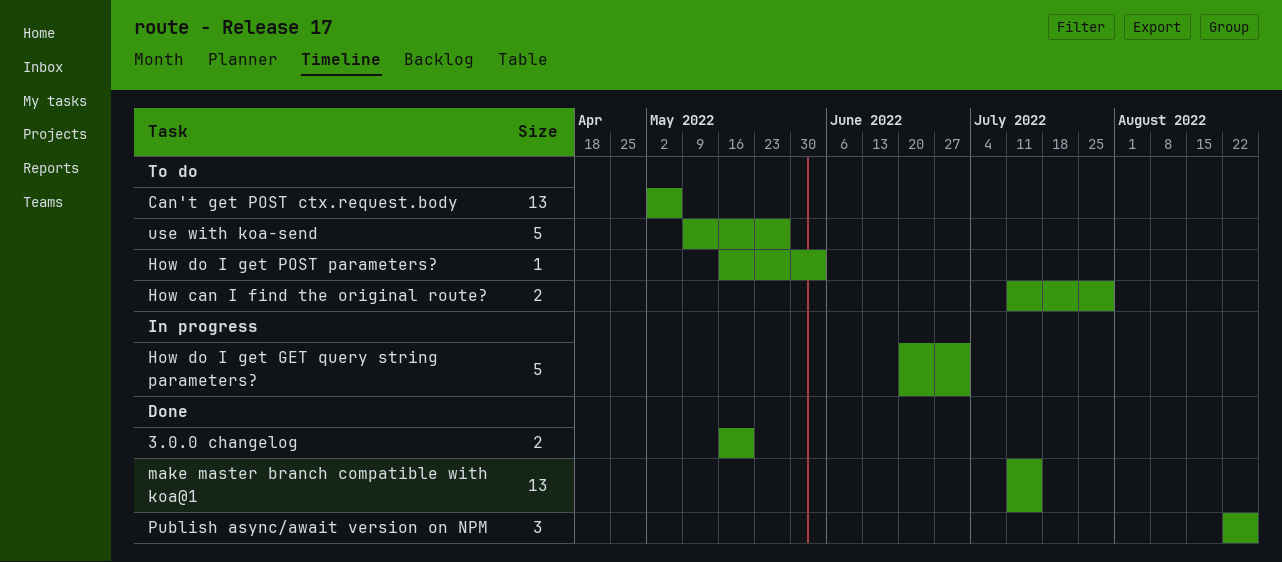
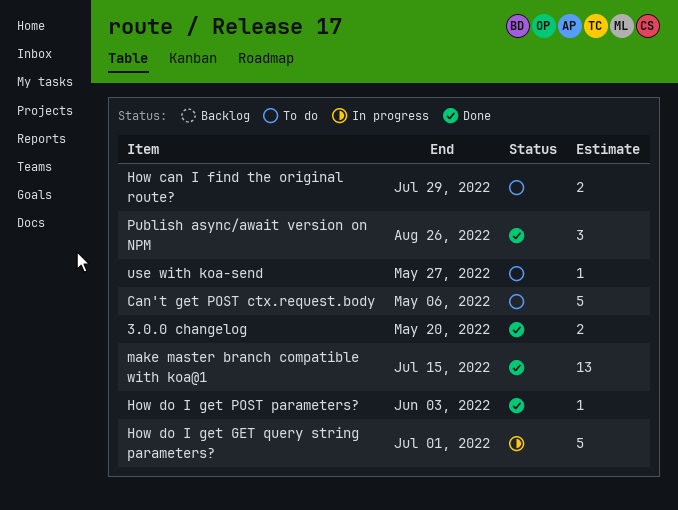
Can't get POST ctx.request.body, estimate: 13 -> 5
How do I get POST parameters?, status: To do -> Done
use with koa-send, estimate: 5 -> 1

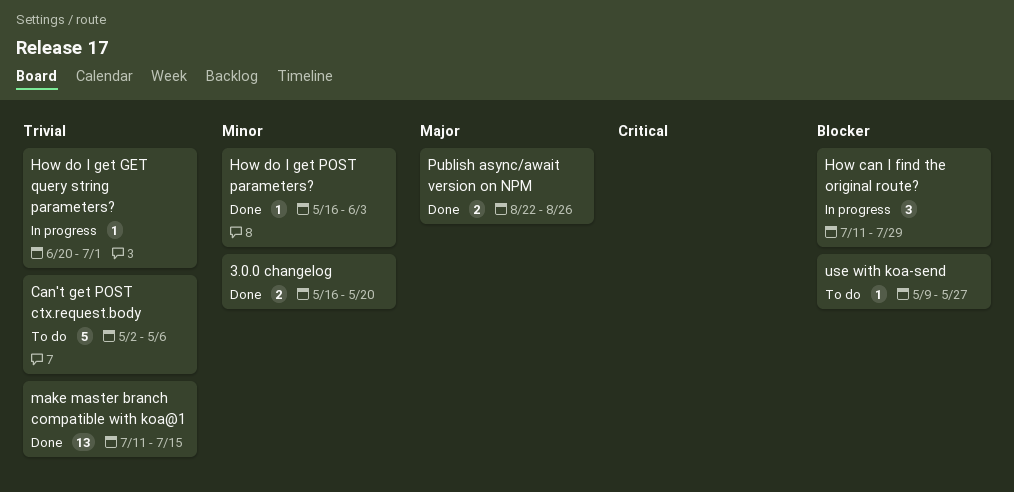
How can I find the original route?, status: To do -> In progress
How can I find the original route?, estimate: 2 -> 3
How do I get GET query string parameters?, estimate: 5 -> 1
Publish async/await version on NPM, estimate: 3 -> 2

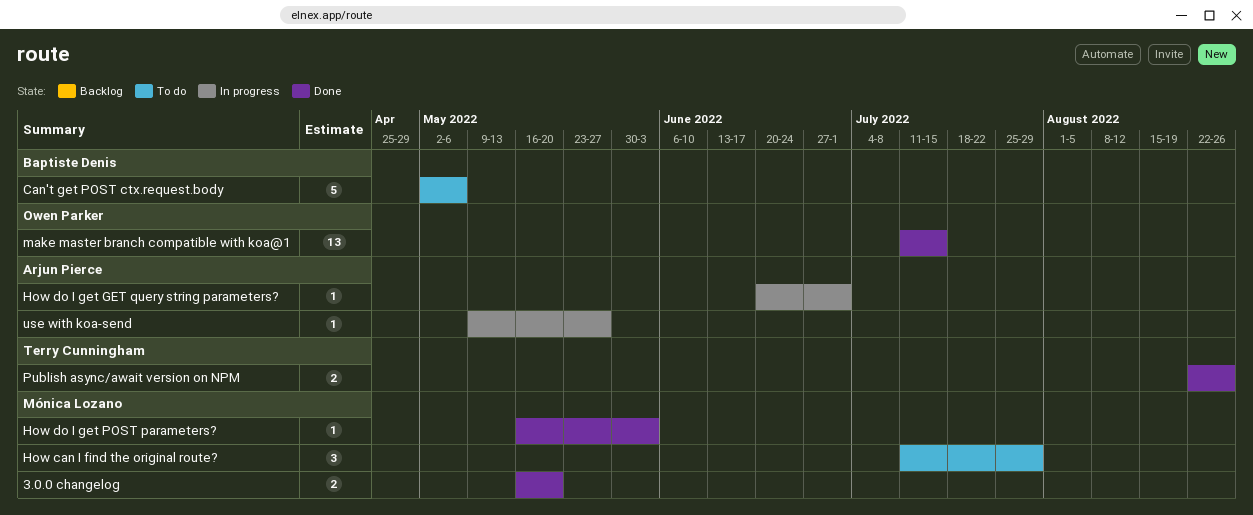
How can I find the original route?, status: In progress -> To do
use with koa-send, status: To do -> In progress

